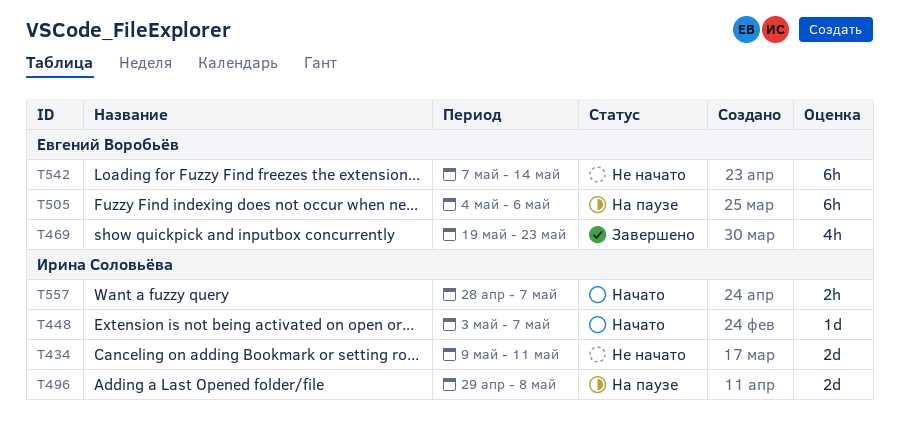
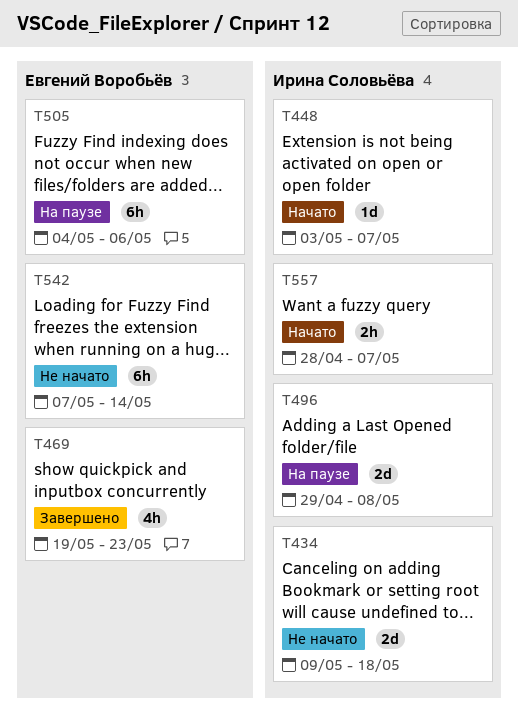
T434, due: May 11 -> May 18

